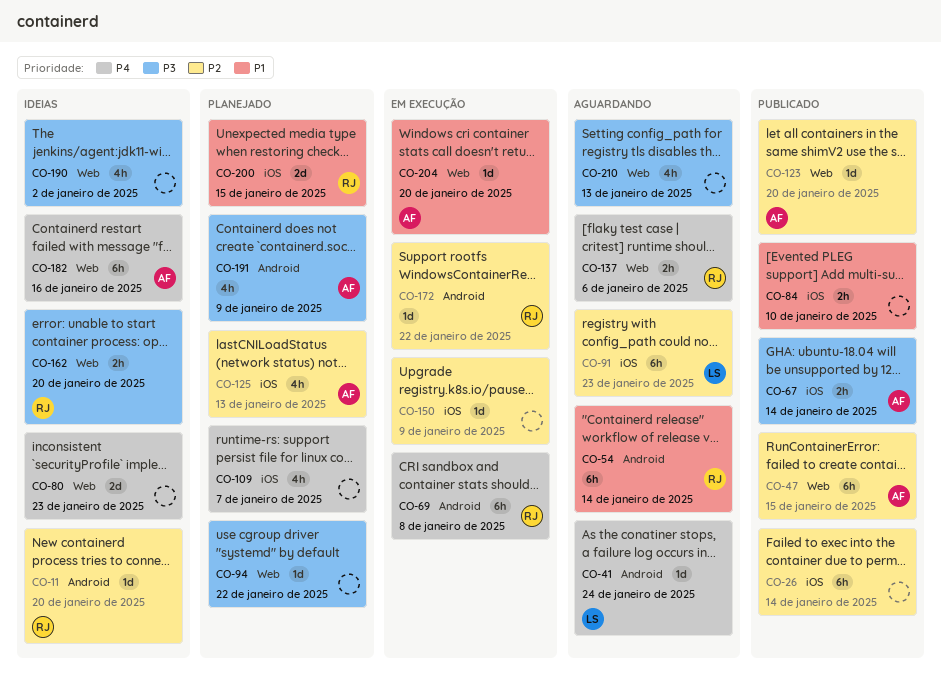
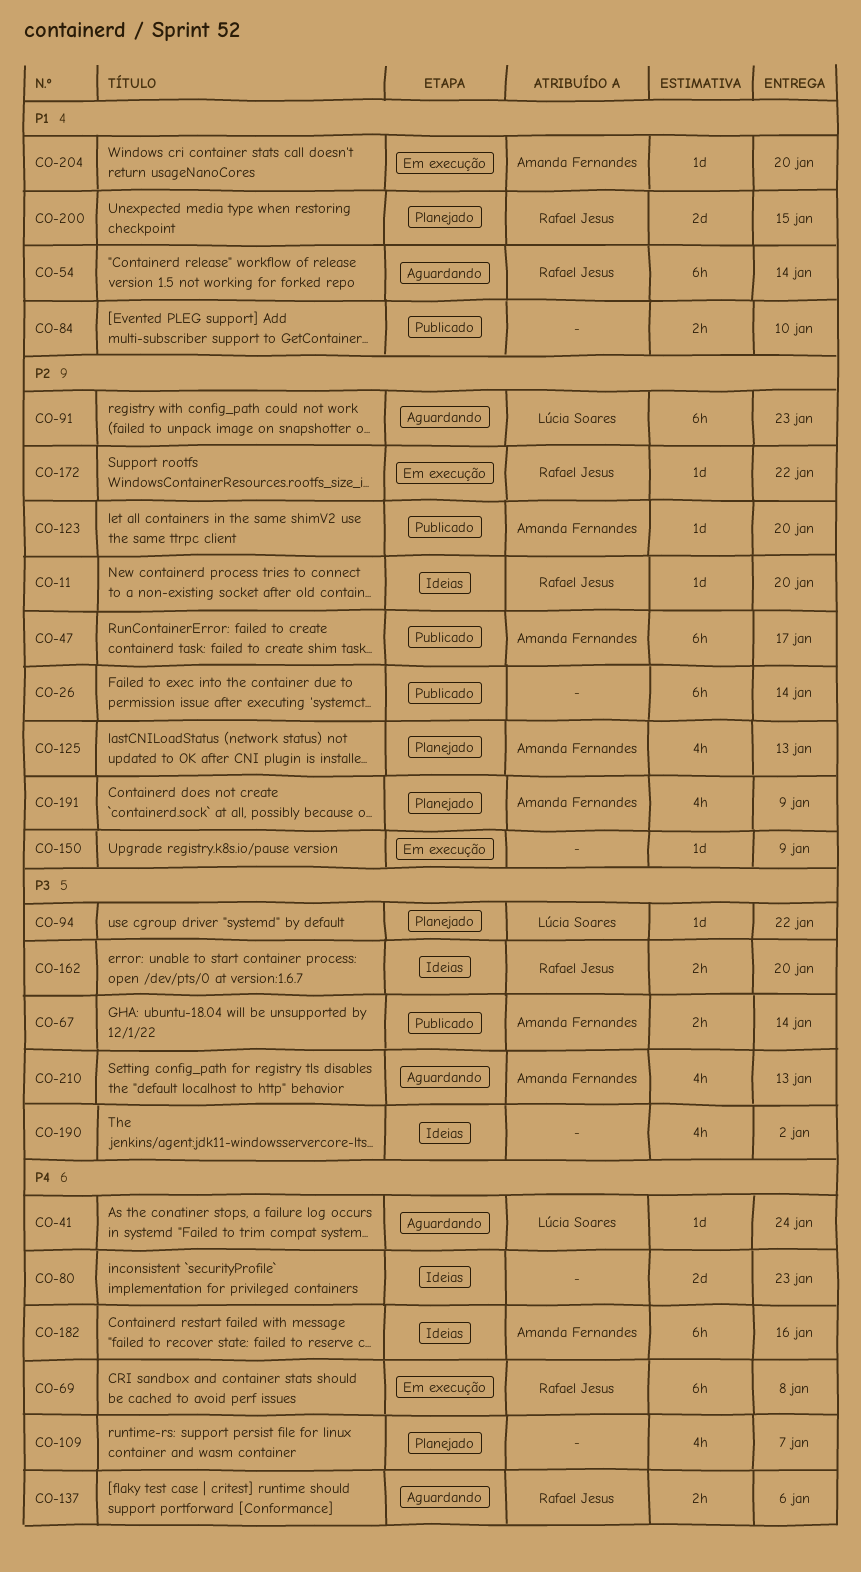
CO-47, due: Jan 15 -> Jan 17
CO-94, owner: none -> Lúcia Soares
CO-191, priority: P3 -> P2
CO-210, owner: none -> Amanda Fernandes

